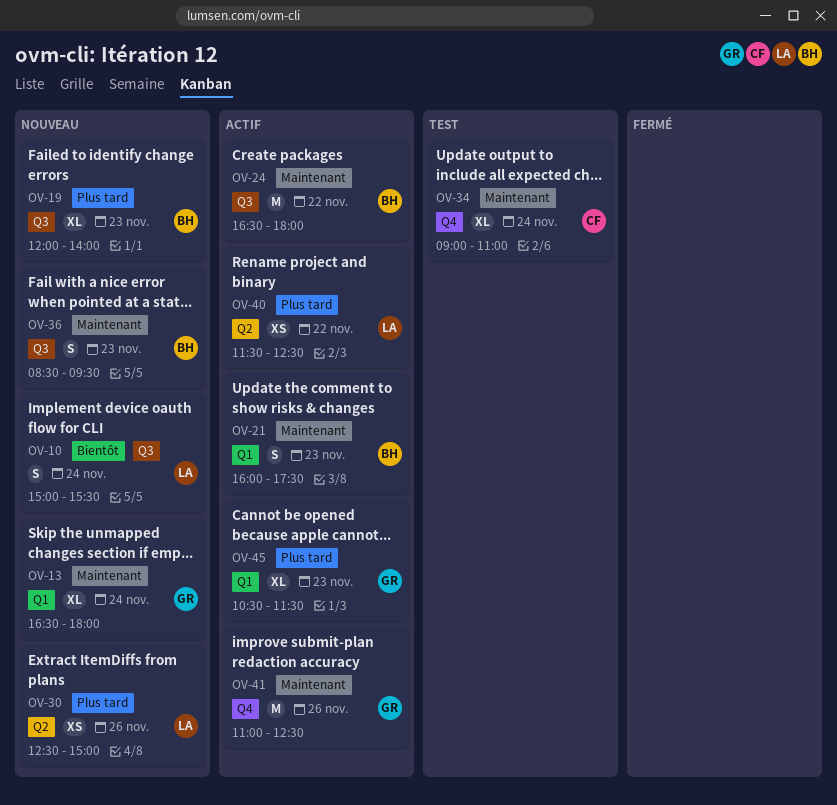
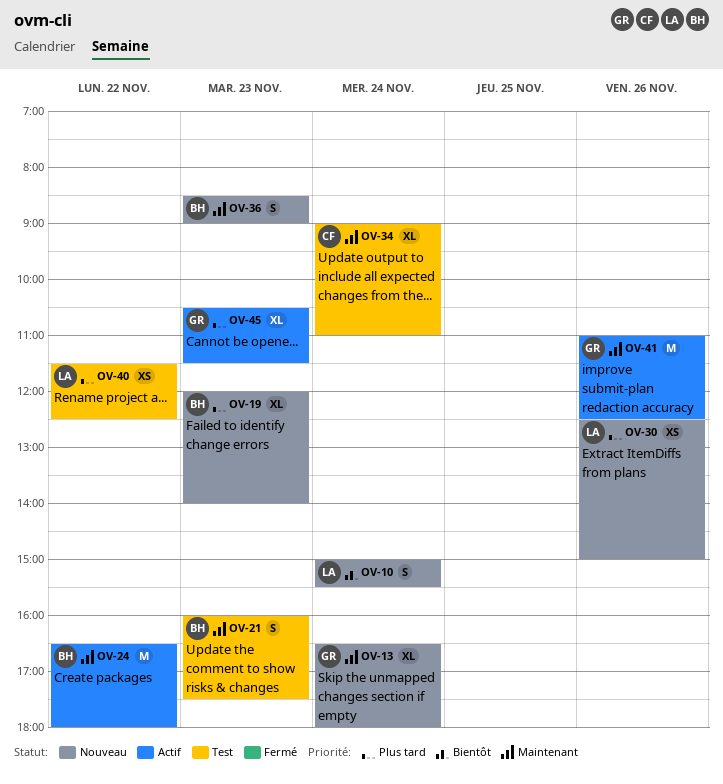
OV-21, status: Actif -> Test
OV-36, ends: 09:30 -> 09:00
OV-40, status: Actif -> Test

